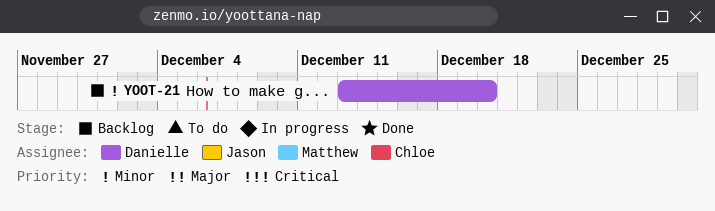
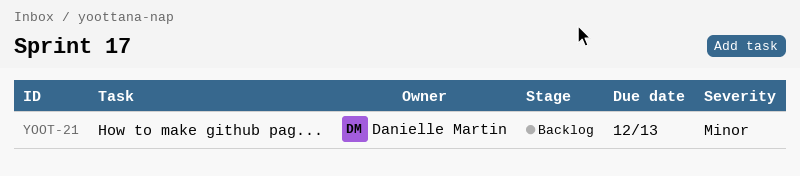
YOOT-21, due: Dec 20 -> Dec 13

